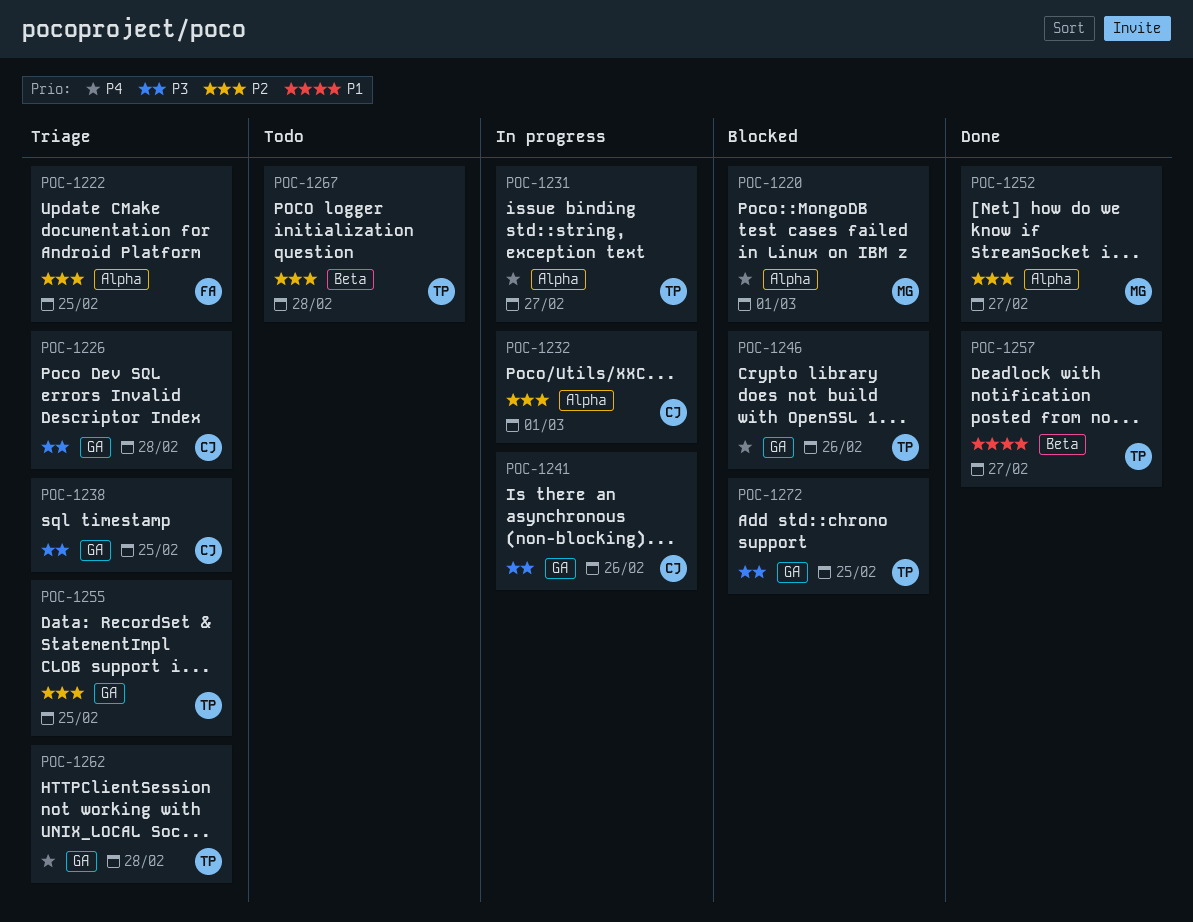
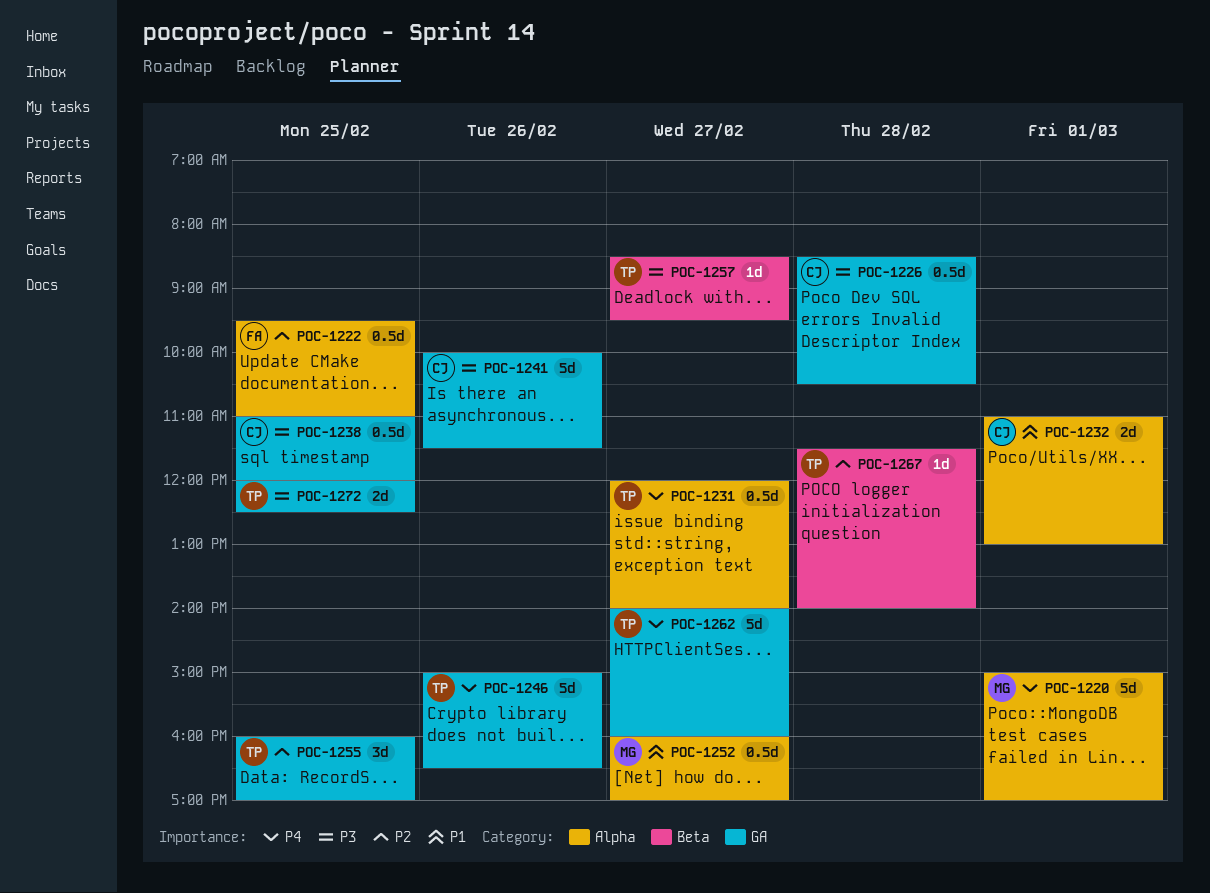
POC-1232, priority: P2 -> P1
POC-1252, priority: P2 -> P1
POC-1257, priority: P1 -> P3
POC-1262, day: Feb 28 -> Feb 27

